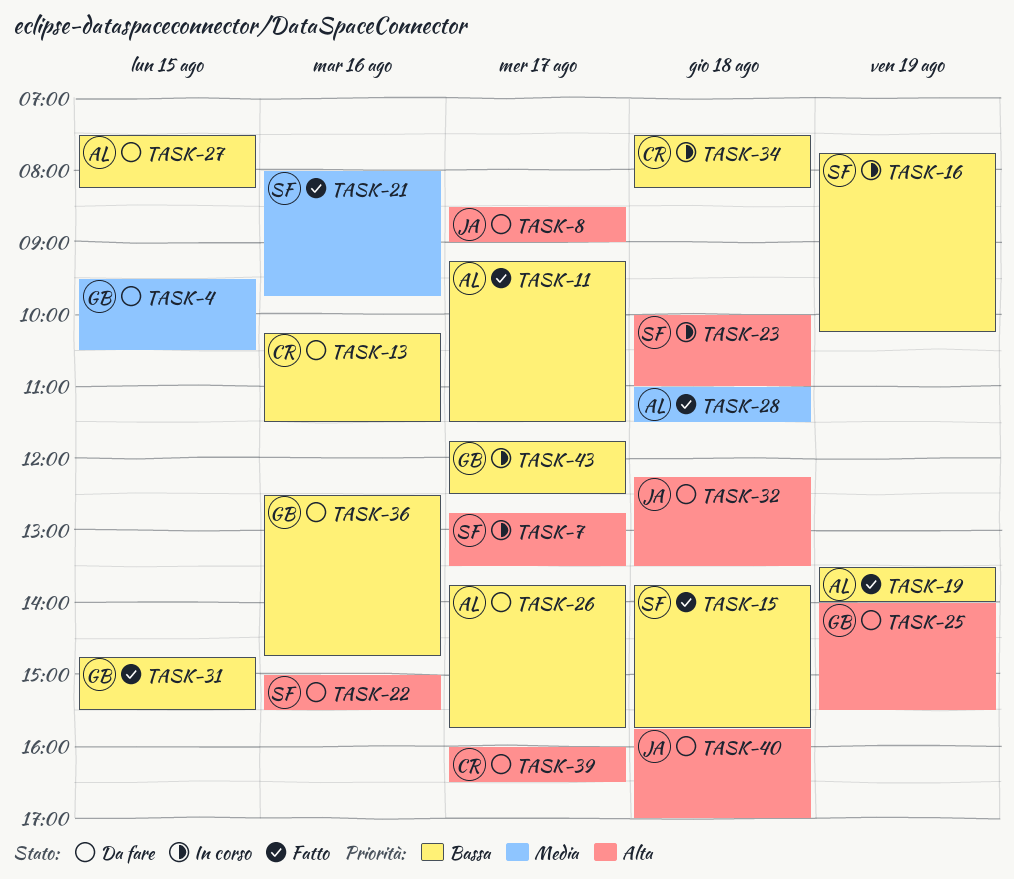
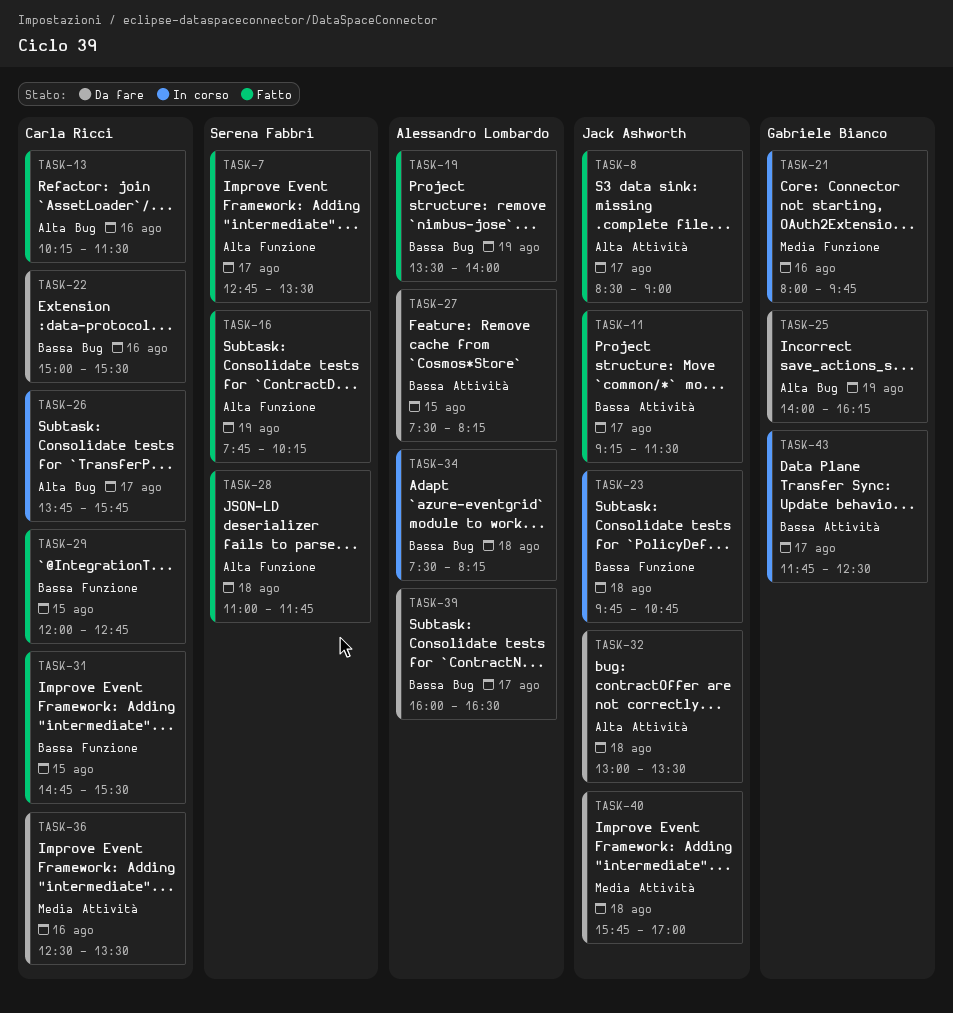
TASK-4: present -> none
TASK-7, status: In corso -> Fatto
TASK-8, status: Da fare -> Fatto
TASK-11, owner: Alessandro Lombardo -> Jack Ashworth
TASK-13, status: Da fare -> Fatto
TASK-13, priority: Bassa -> Alta
TASK-15: present -> none
TASK-16, status: In corso -> Fatto
TASK-16, priority: Bassa -> Alta
TASK-21, status: Fatto -> In corso
TASK-21, owner: Serena Fabbri -> Gabriele Bianco
TASK-22, owner: Serena Fabbri -> Carla Ricci
TASK-22, priority: Alta -> Bassa
TASK-23, owner: Serena Fabbri -> Jack Ashworth
TASK-23, priority: Alta -> Bassa
TASK-23, begins: 10:00 -> 09:45
TASK-23, ends: 11:00 -> 10:45
TASK-25, ends: 15:30 -> 16:15
TASK-26, status: Da fare -> In corso
TASK-26, owner: Alessandro Lombardo -> Carla Ricci
TASK-26, priority: Bassa -> Alta
TASK-28, owner: Alessandro Lombardo -> Serena Fabbri
TASK-28, priority: Media -> Alta
TASK-28, ends: 11:30 -> 11:45
TASK-29: none -> present
TASK-31, owner: Gabriele Bianco -> Carla Ricci
TASK-32, begins: 12:15 -> 13:00
TASK-34, owner: Carla Ricci -> Alessandro Lombardo
TASK-36, owner: Gabriele Bianco -> Carla Ricci
TASK-36, priority: Bassa -> Media
TASK-36, ends: 14:45 -> 13:30
TASK-39, owner: Carla Ricci -> Alessandro Lombardo
TASK-39, priority: Alta -> Bassa
TASK-40, priority: Alta -> Media

